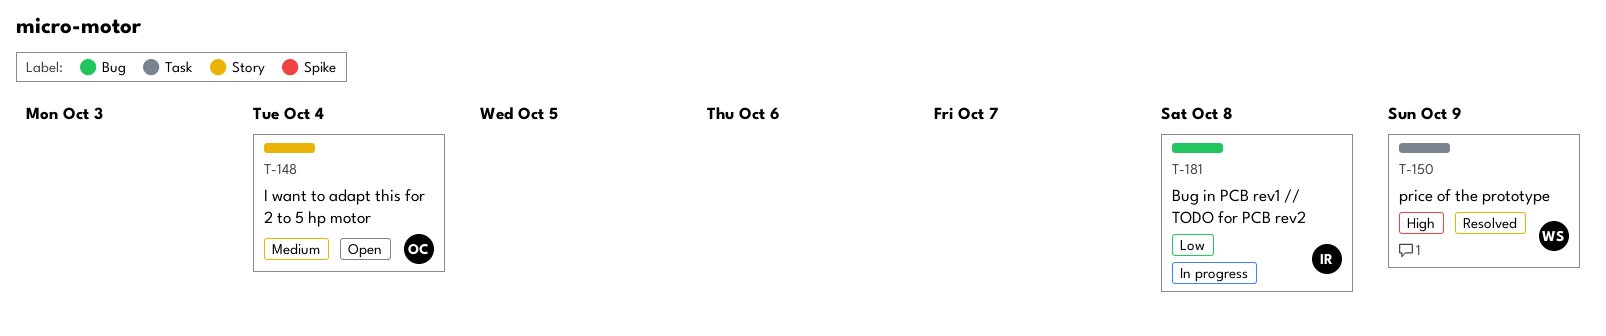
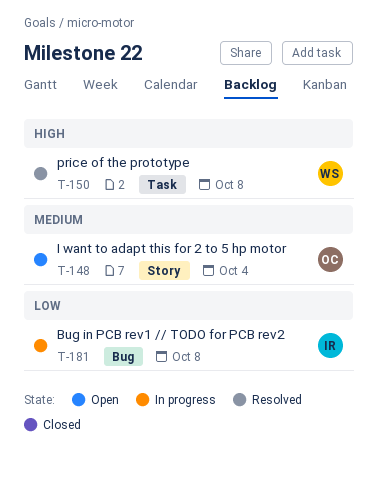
T-150, due: Oct 9 -> Oct 8

